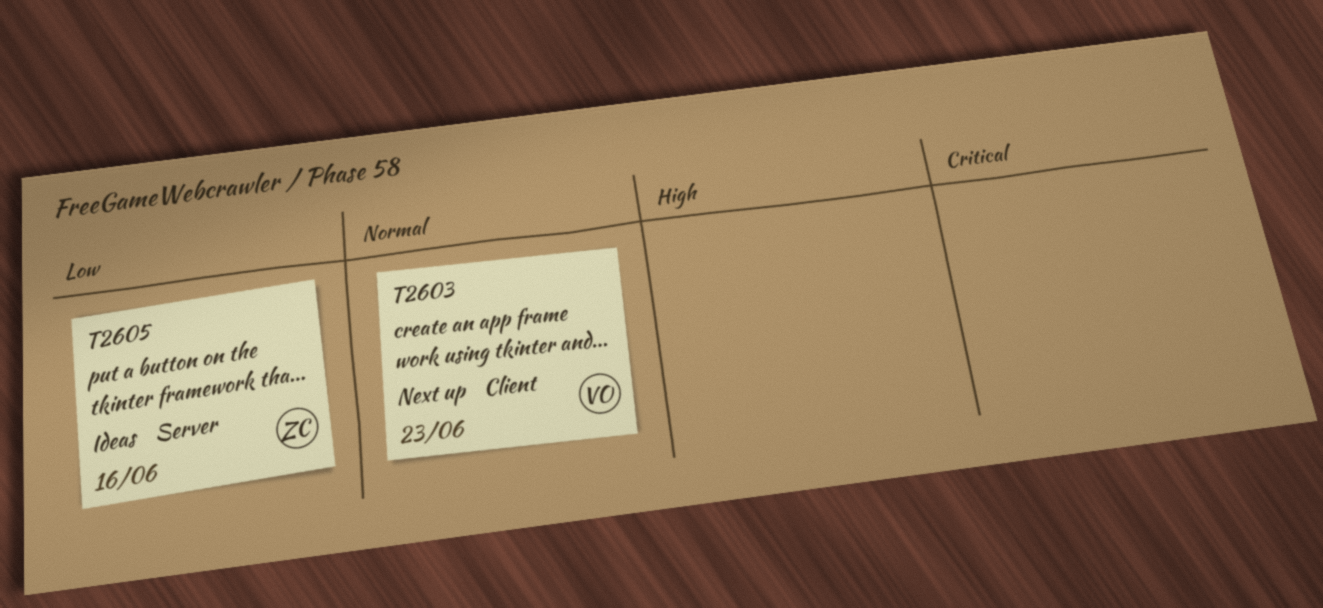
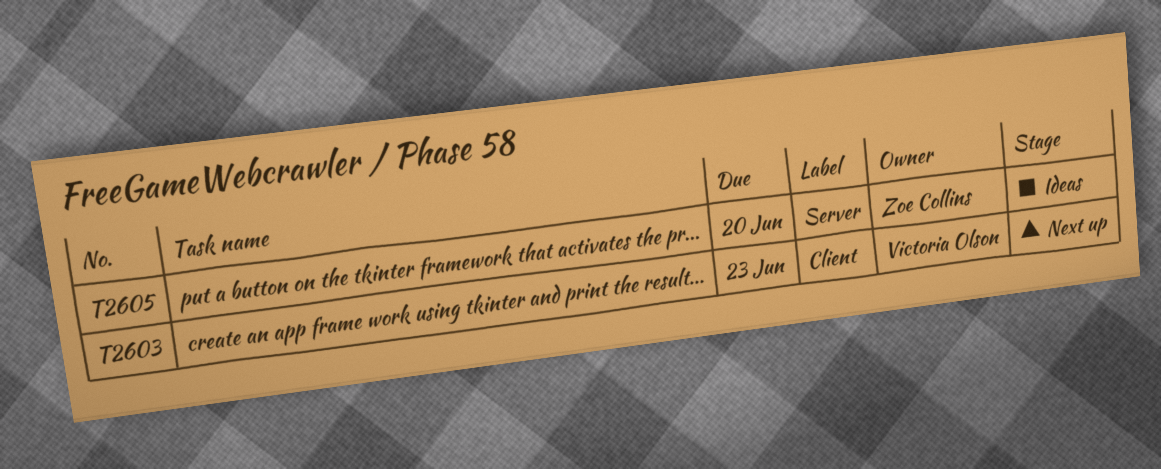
T2605, due: Jun 16 -> Jun 20

